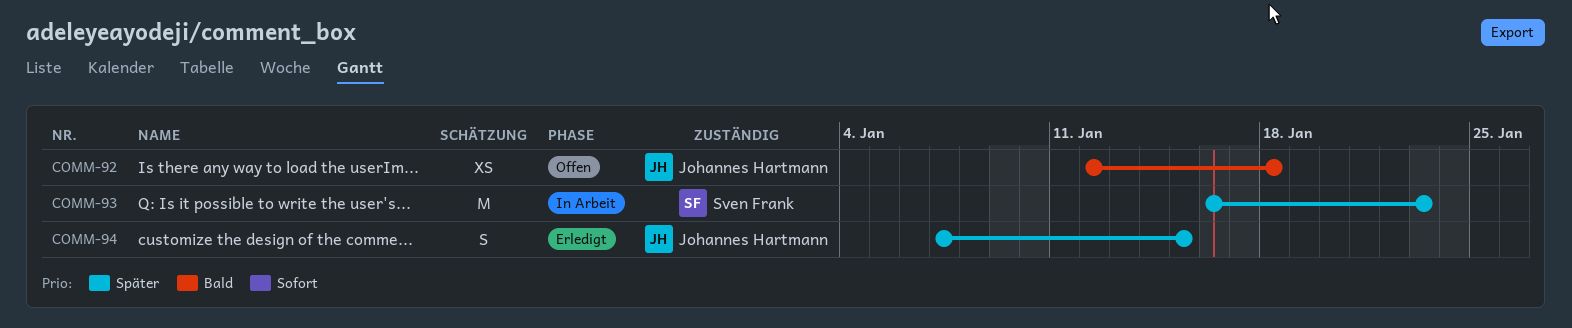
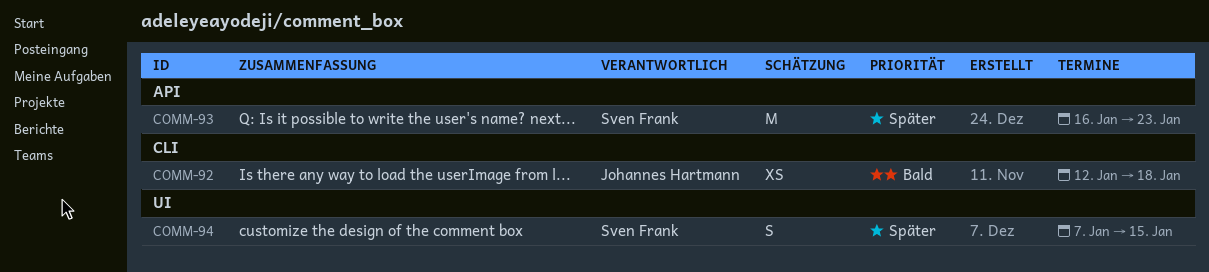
COMM-94, owner: Johannes Hartmann -> Sven Frank

